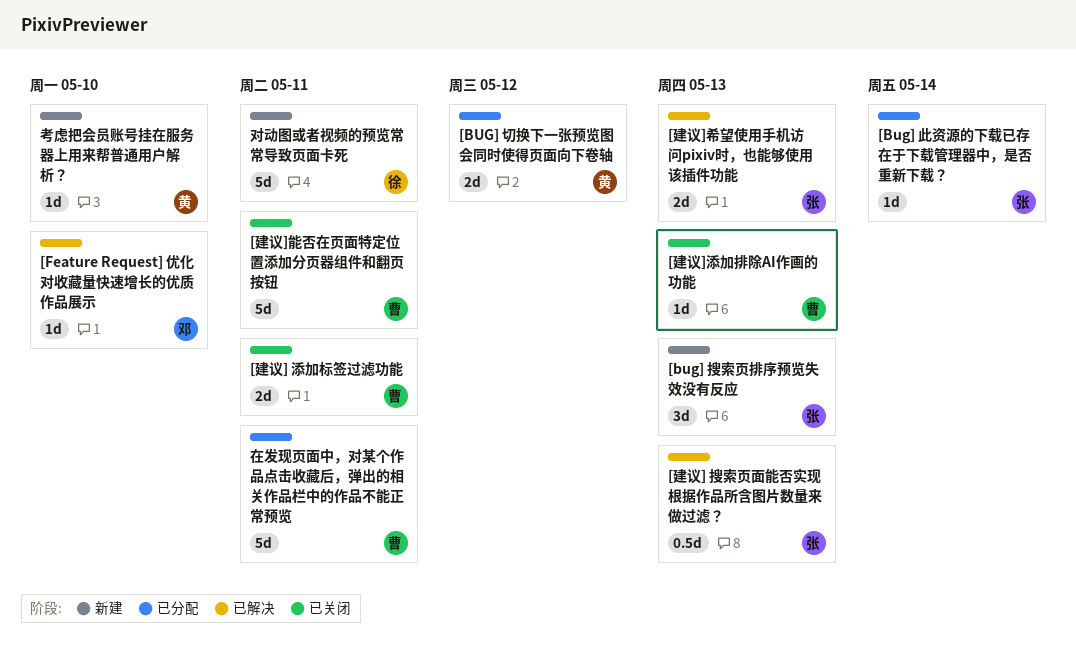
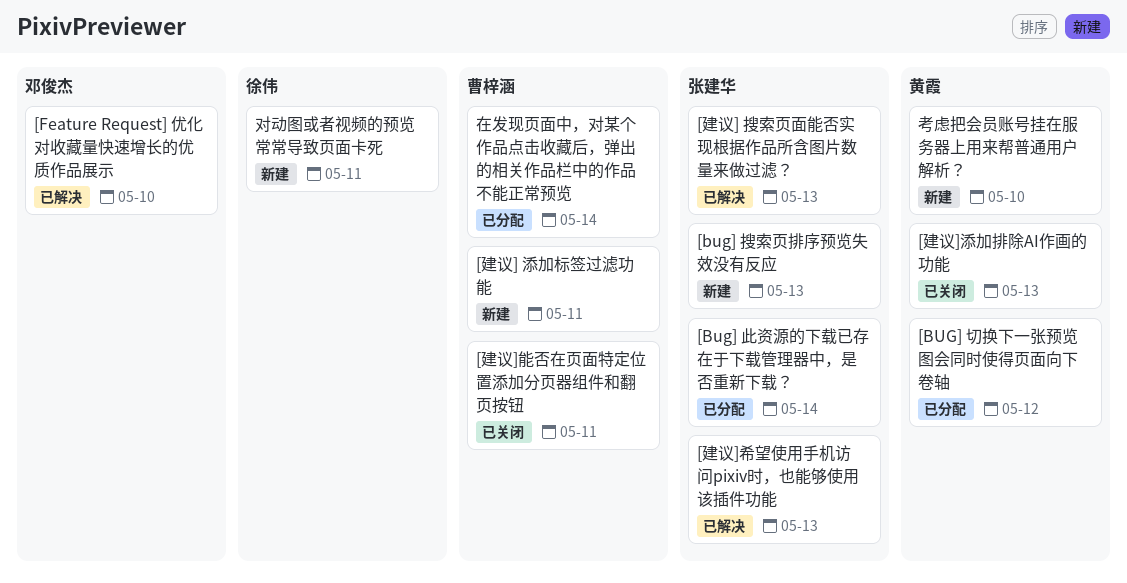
[建议] 添加标签过滤功能, status: 已关闭 -> 新建
[建议]添加排除AI作画的功能, owner: 曹梓涵 -> 黄霞
在发现页面中，对某个作品点击收藏后，弹出的相关作品栏中的作品不能正常预览, due: May 11 -> May 14

